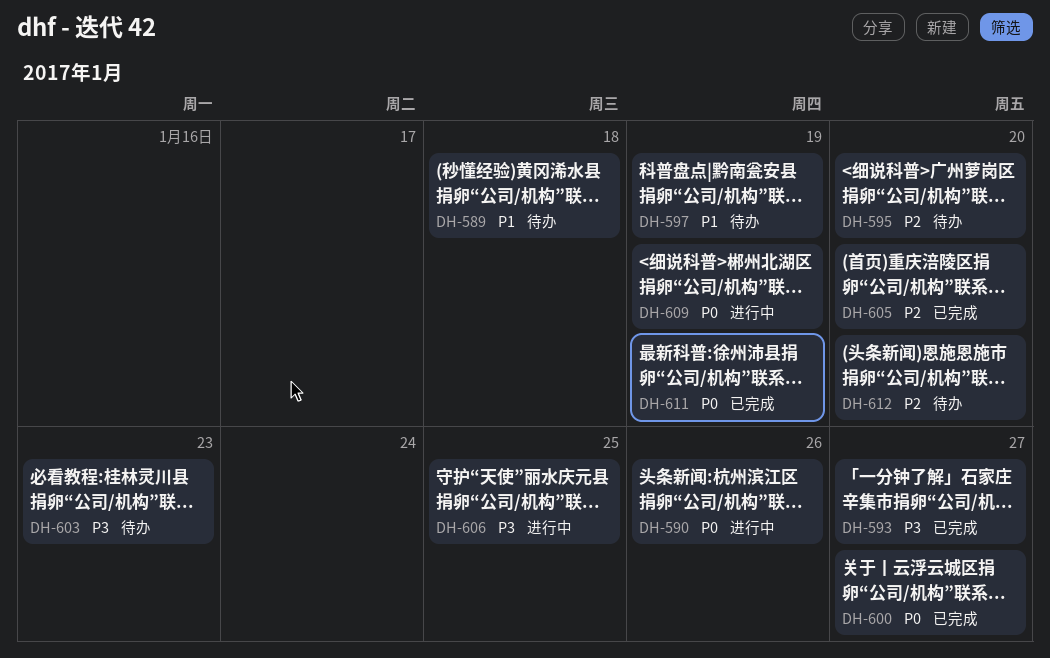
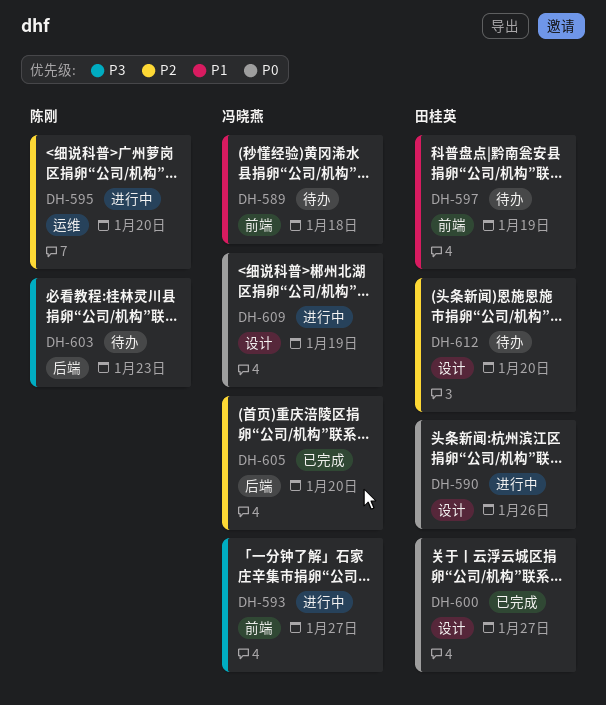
DH-593, status: 已完成 -> 进行中
DH-595, status: 待办 -> 进行中
DH-606: present -> none
DH-611: present -> none

